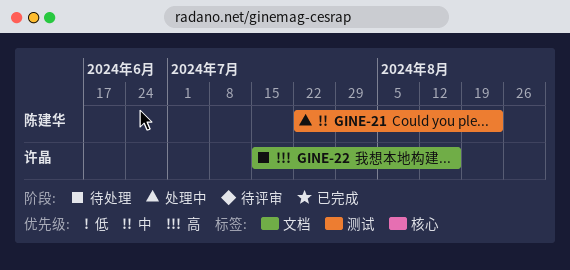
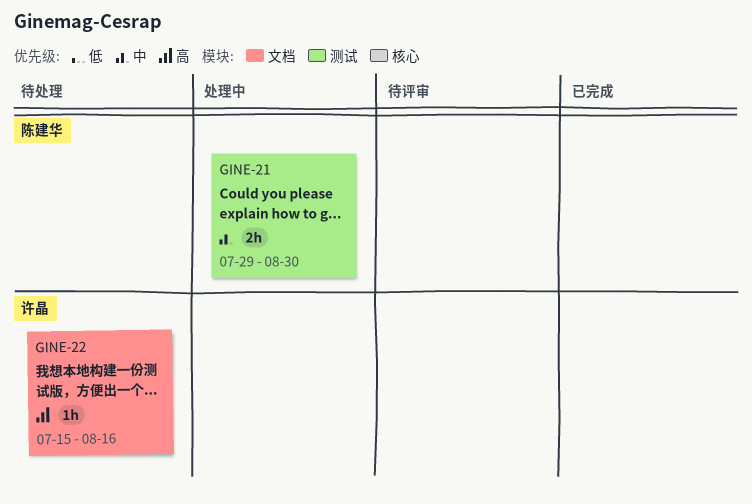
GINE-21, start: Jul 22 -> Jul 29
GINE-21, due: Aug 23 -> Aug 30

